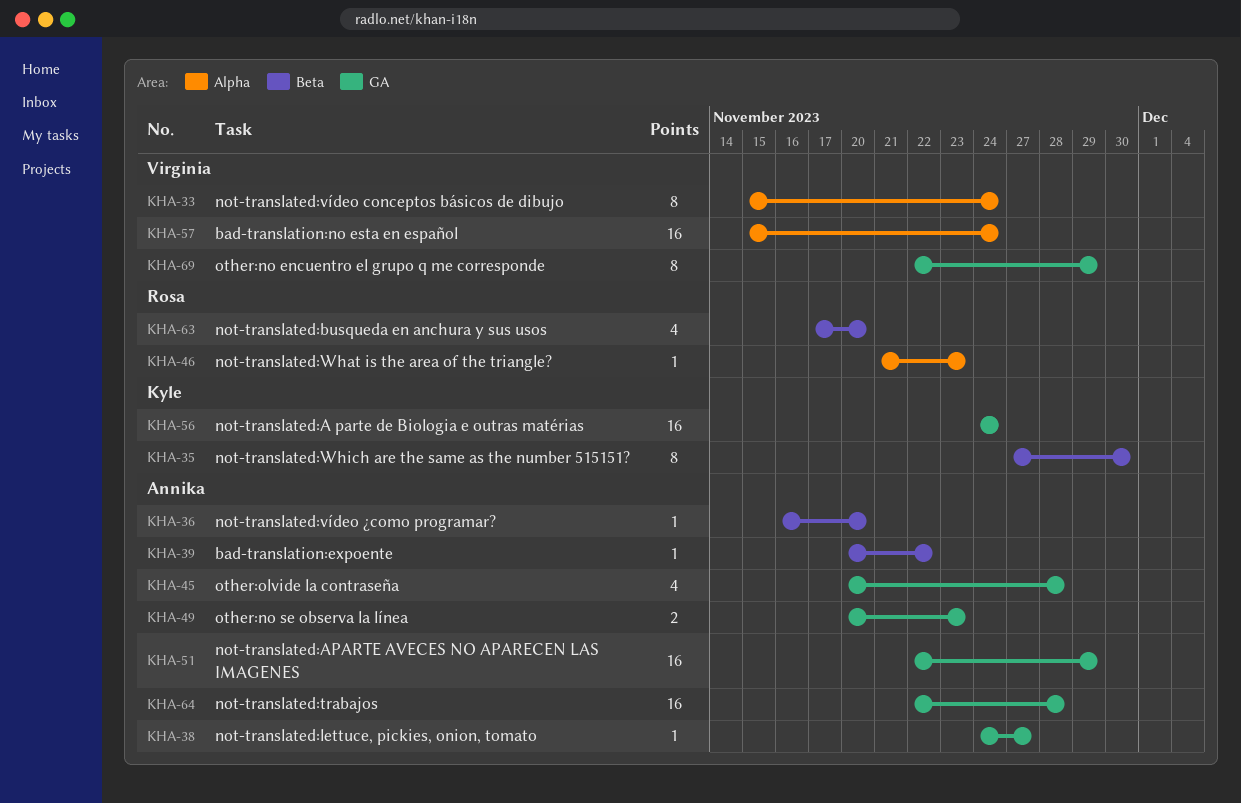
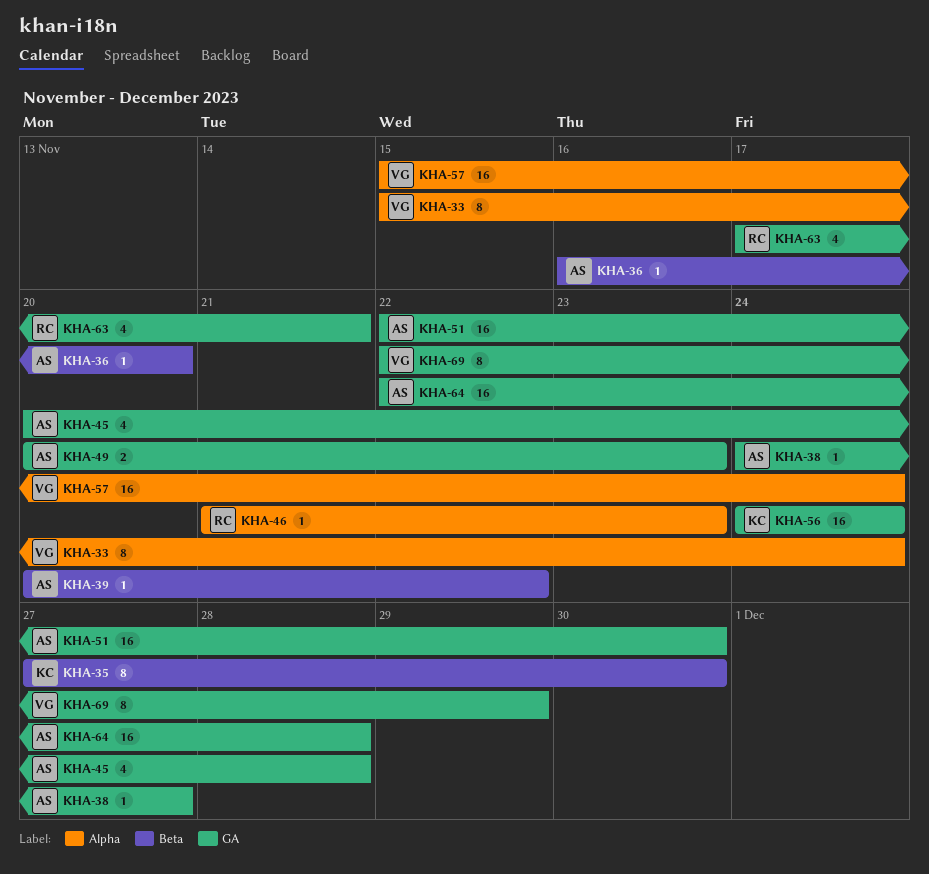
KHA-51, due: Nov 29 -> Nov 30
KHA-63, label: Beta -> GA
KHA-63, due: Nov 20 -> Nov 21

